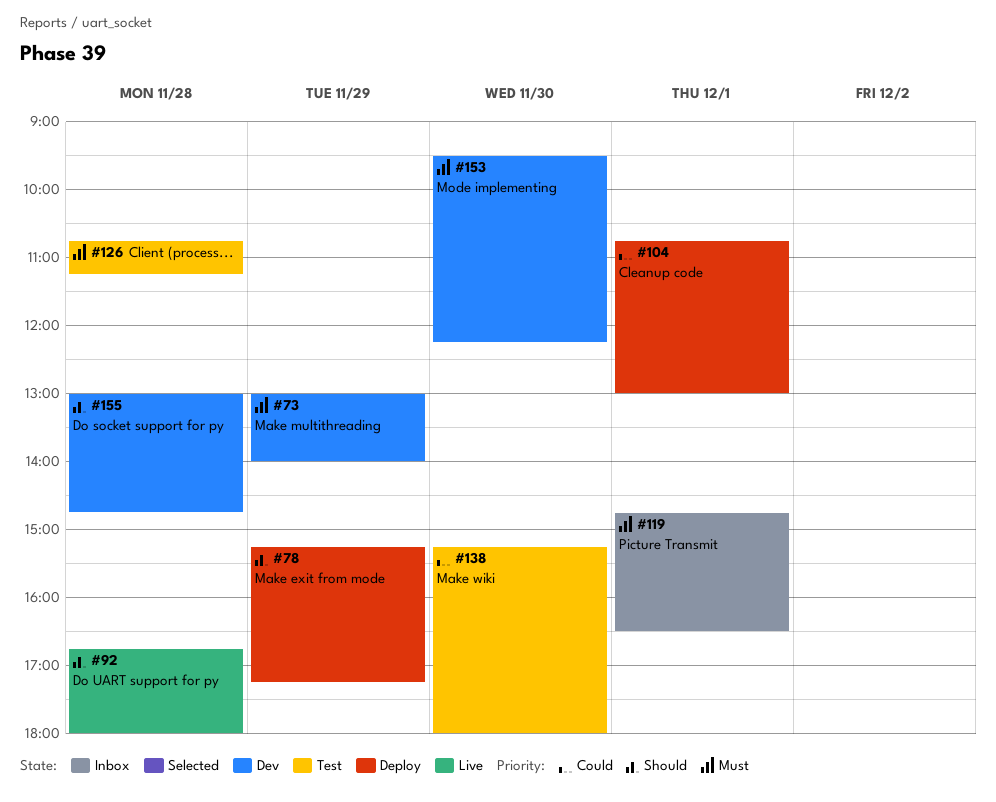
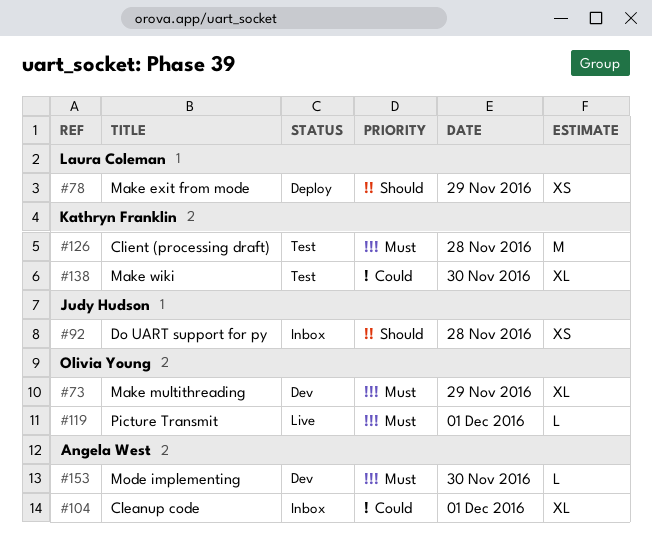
#92, status: Live -> Inbox
#104, status: Deploy -> Inbox
#119, status: Inbox -> Live
#155: present -> none

